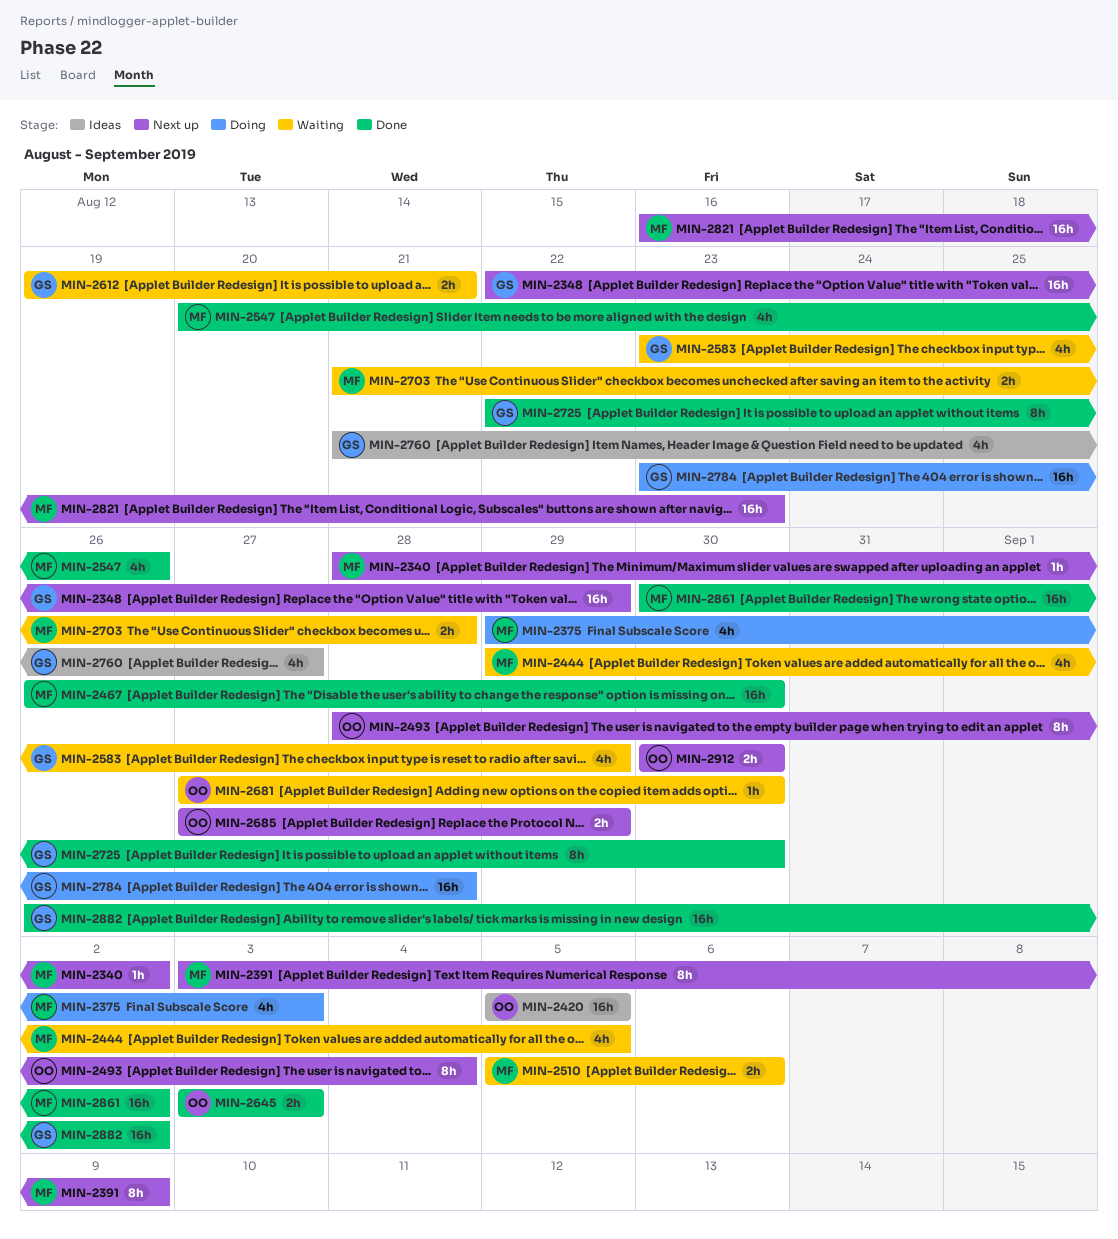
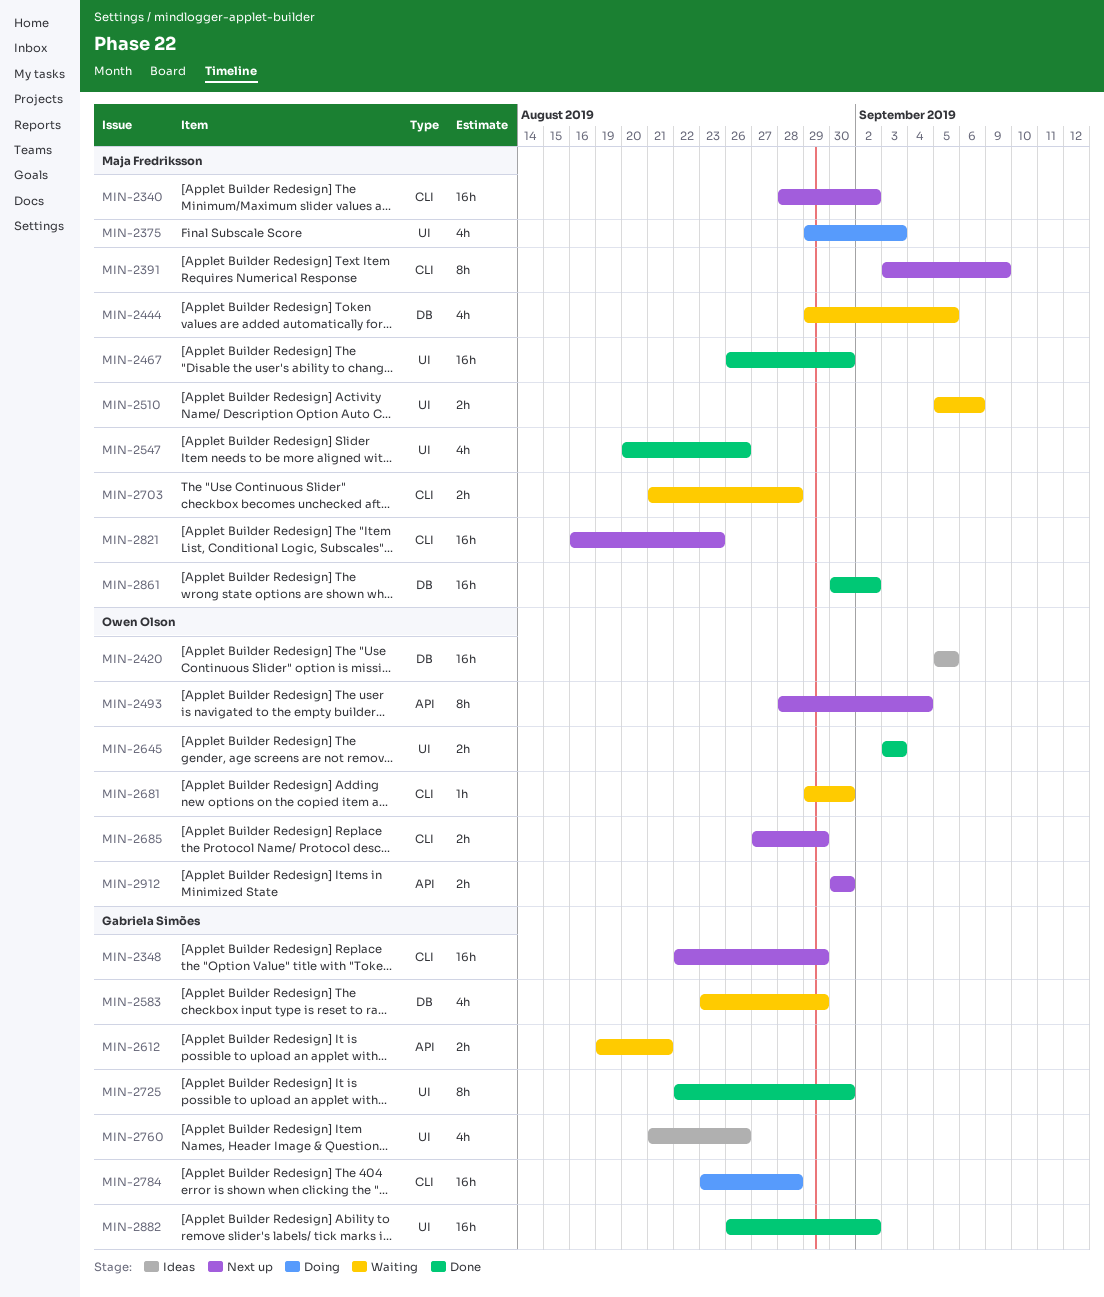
MIN-2340, estimate: 1h -> 16h
MIN-2681, start: Aug 27 -> Aug 29
MIN-2760, due: Aug 27 -> Aug 26

